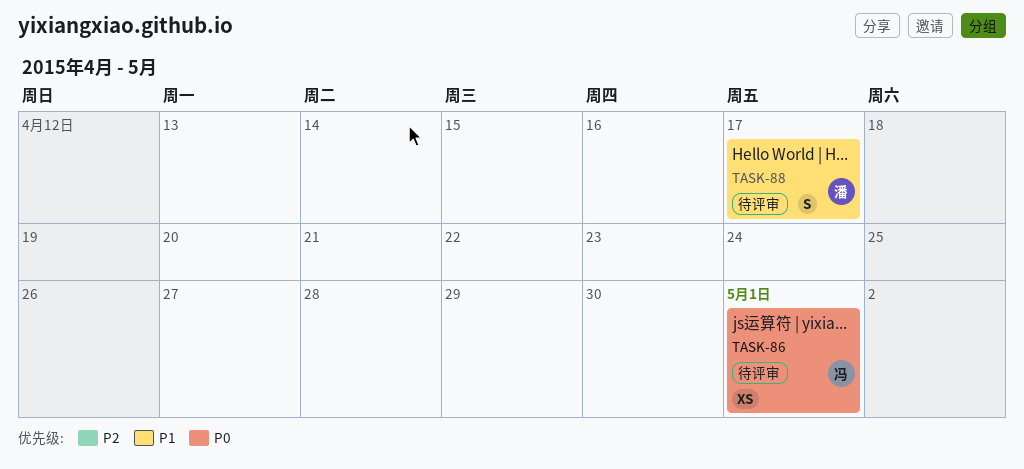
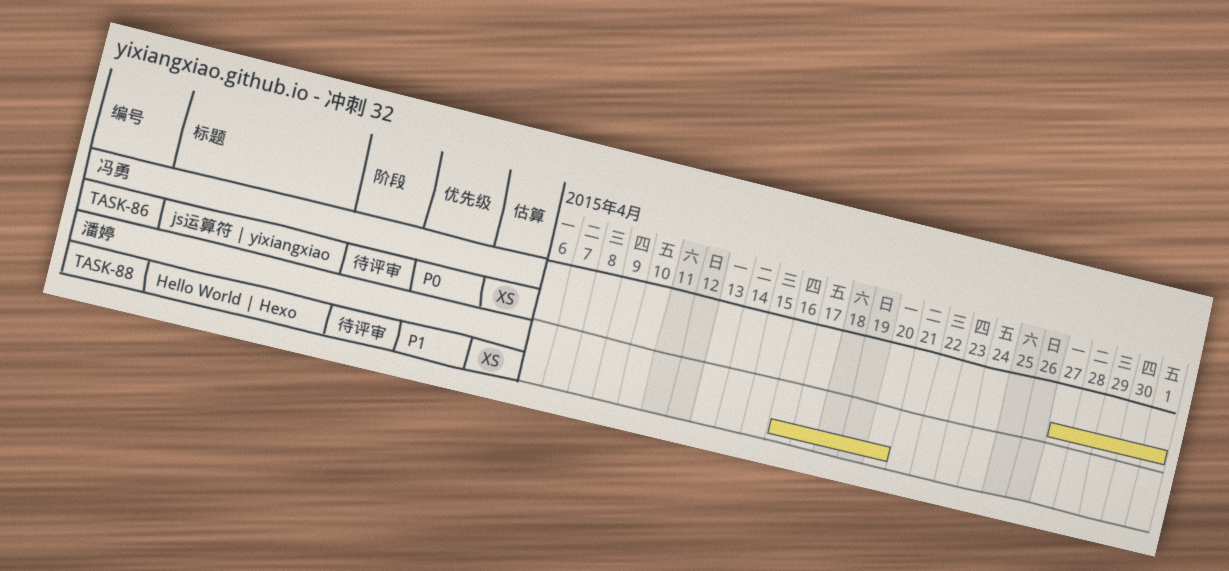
TASK-88, estimate: S -> XS
TASK-88, due: Apr 17 -> Apr 20

